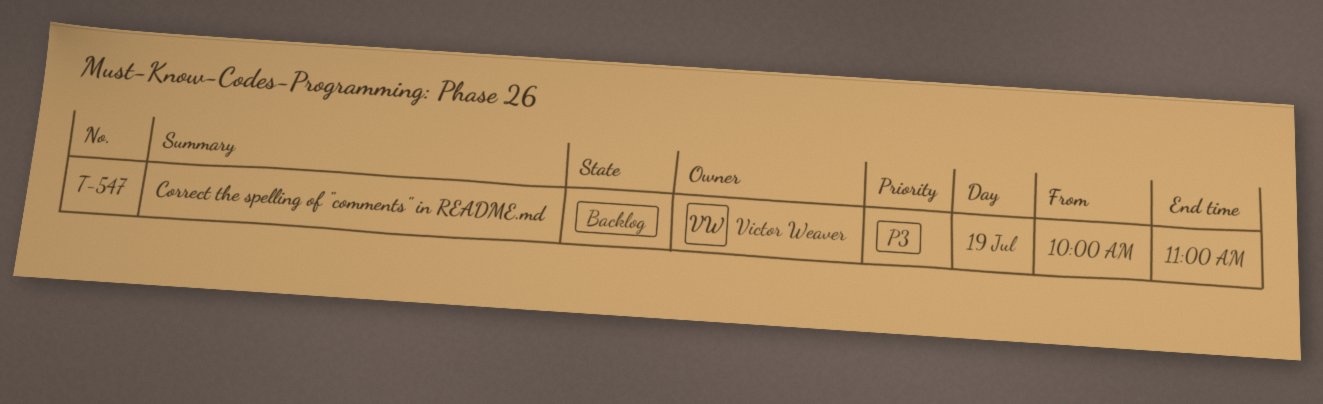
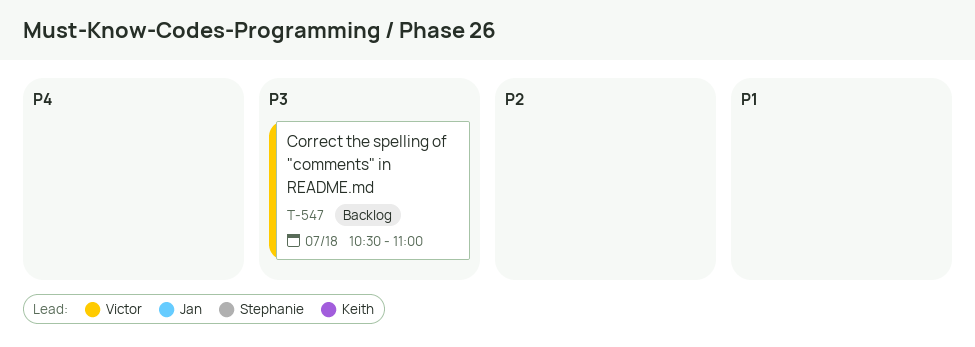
T-547, day: Jul 19 -> Jul 18
T-547, begins: 10:00 -> 10:30

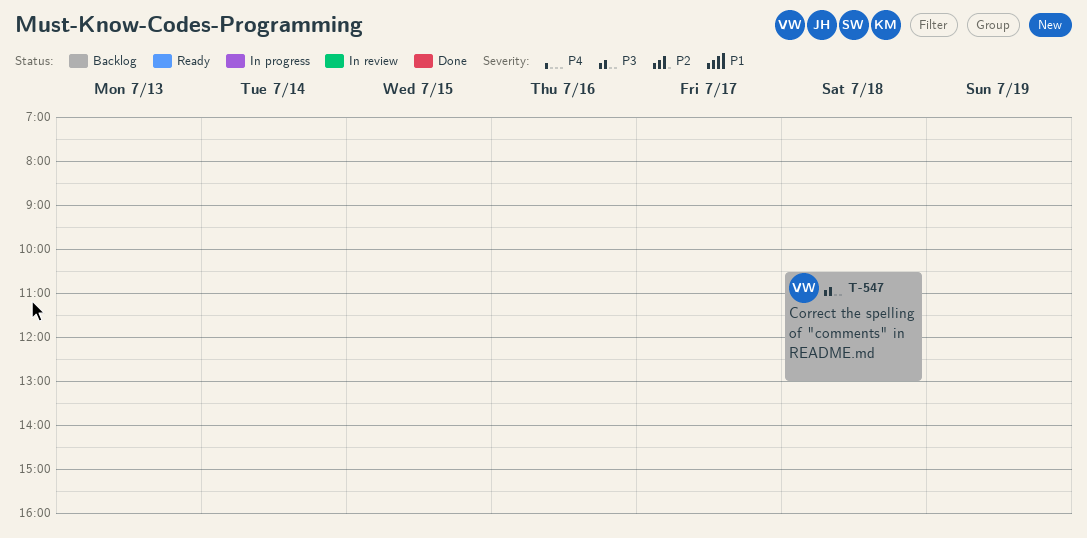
T-547, ends: 11:00 -> 13:00

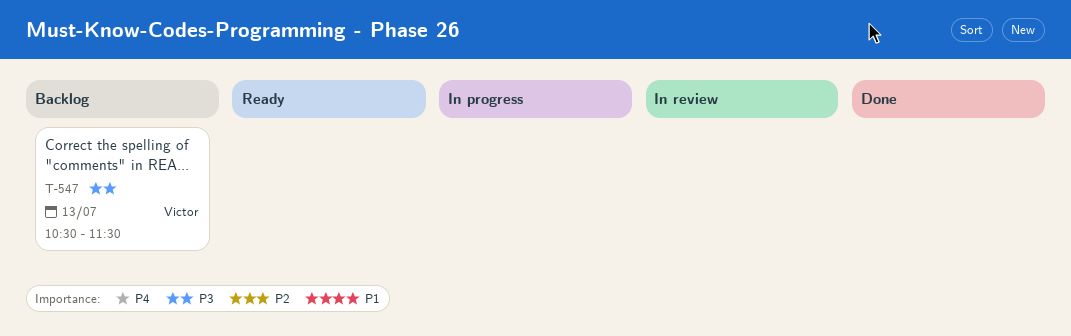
T-547, day: Jul 18 -> Jul 13
T-547, ends: 13:00 -> 11:30

